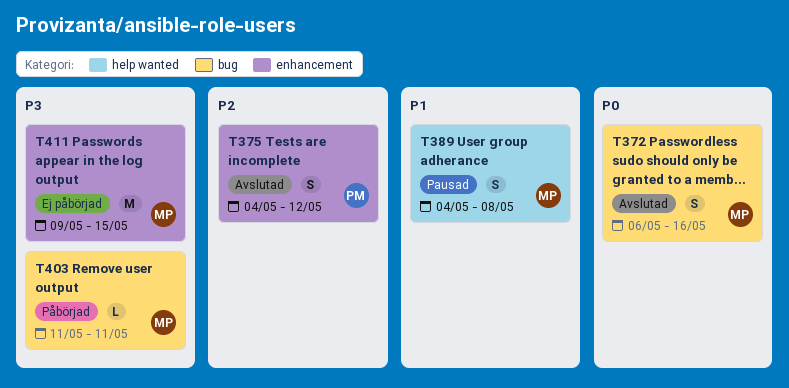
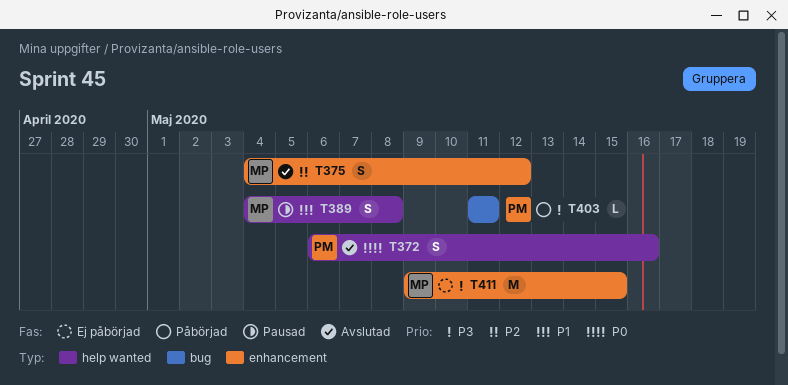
T372, owner: MP -> PM
T372, label: bug -> help wanted
T375, owner: PM -> MP
T403, owner: MP -> PM

